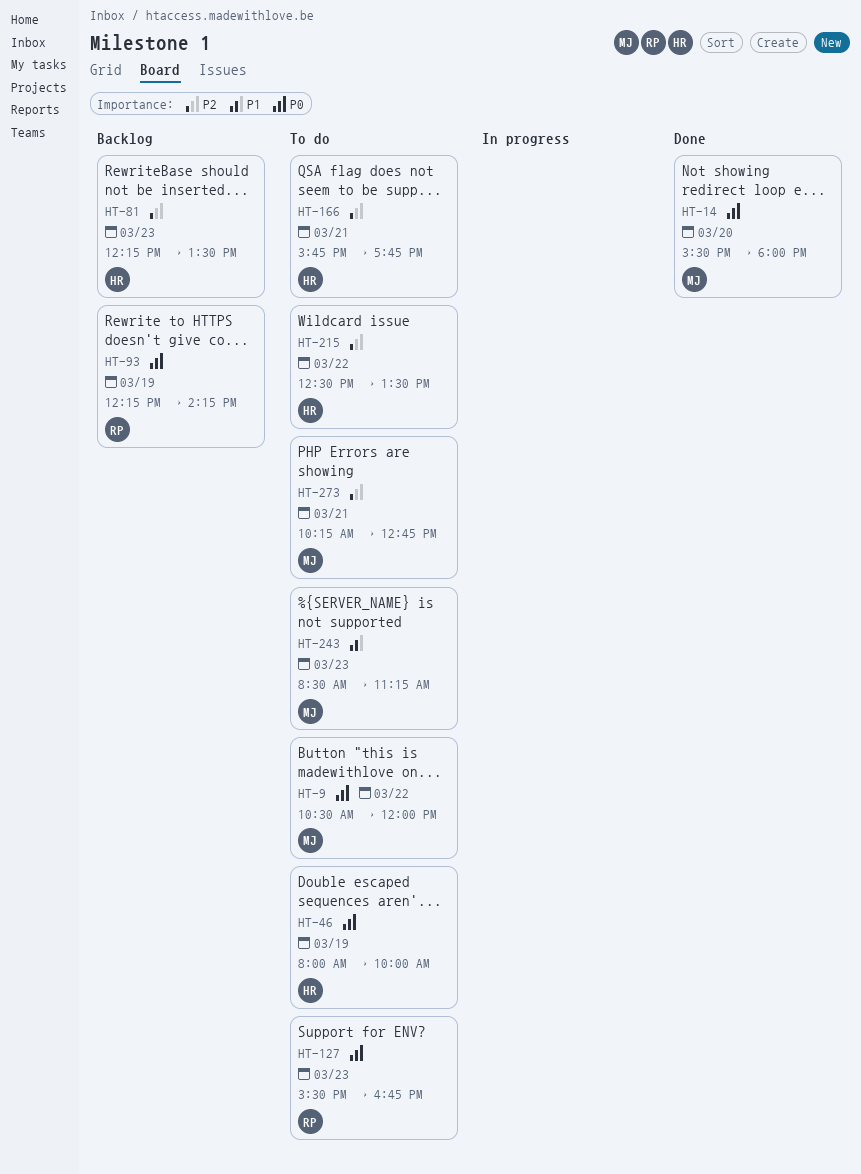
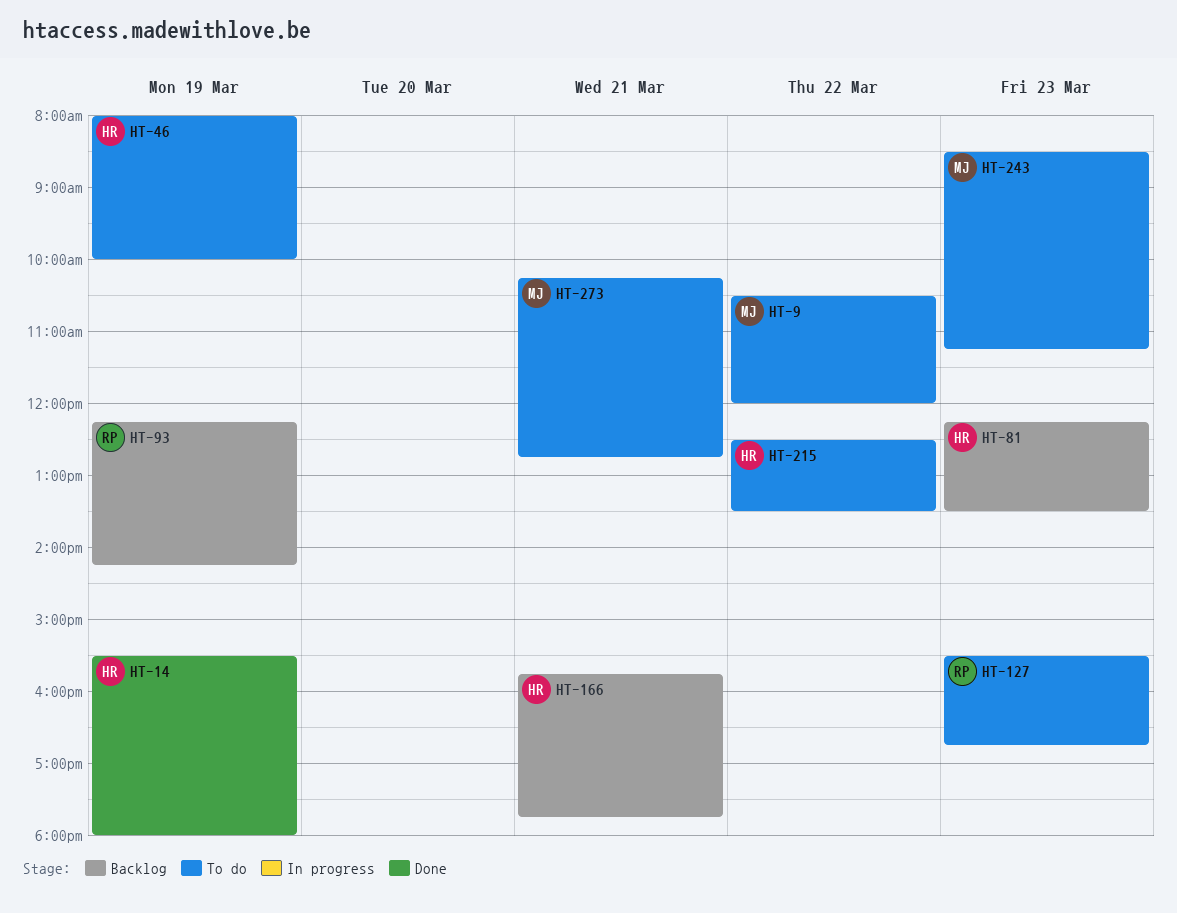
HT-14, owner: MJ -> HR
HT-14, day: Mar 20 -> Mar 19
HT-166, status: To do -> Backlog

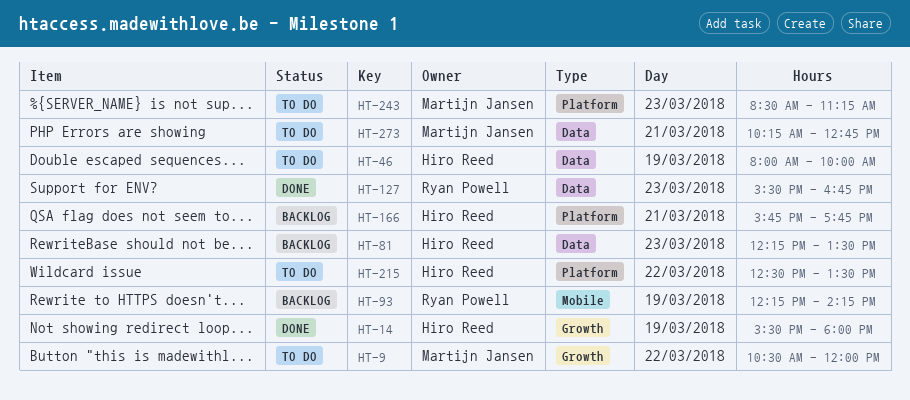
HT-127, status: To do -> Done

